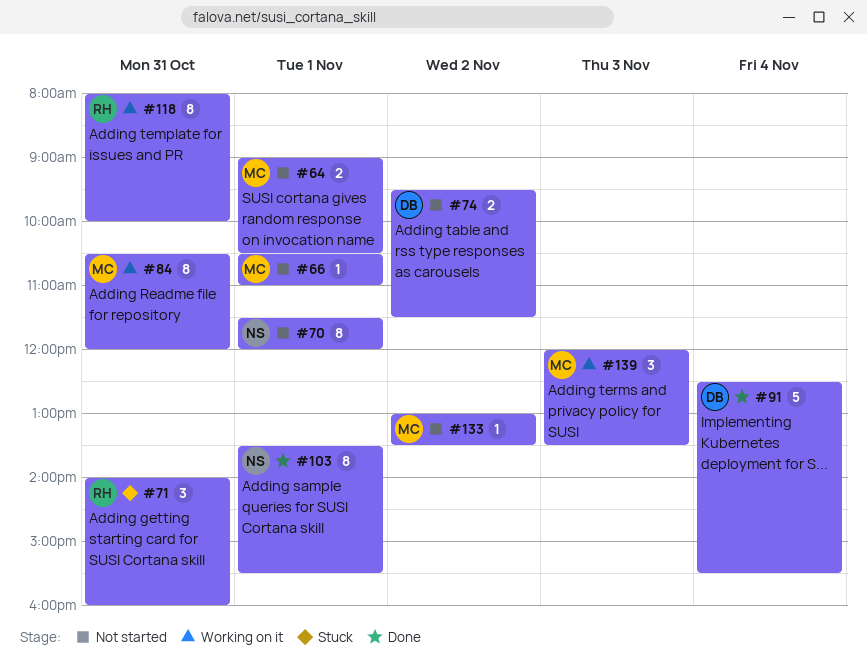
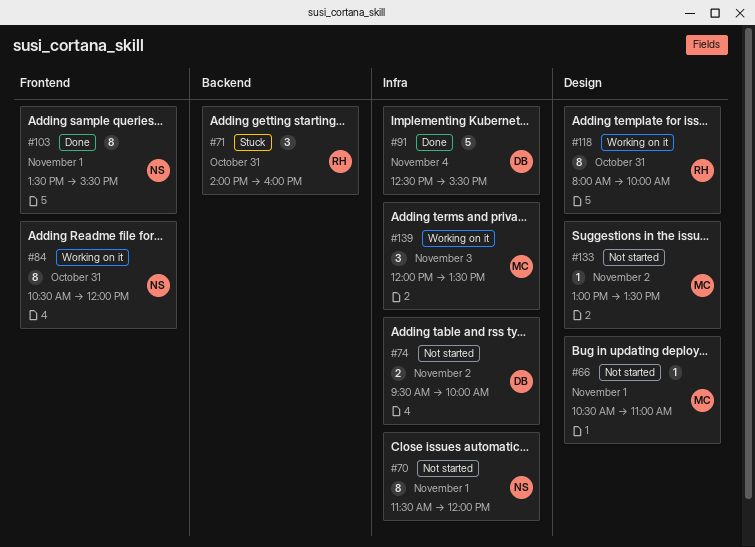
#64: present -> none
#74, ends: 11:30 -> 10:00
#84, owner: MC -> NS

